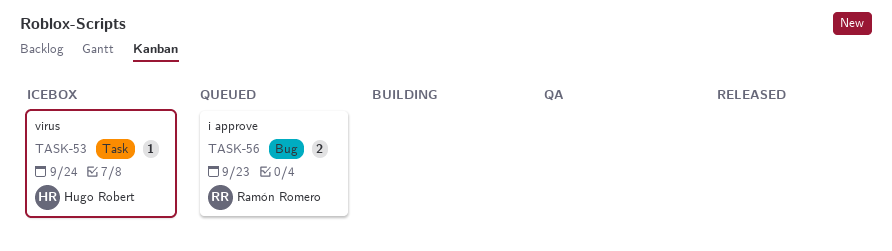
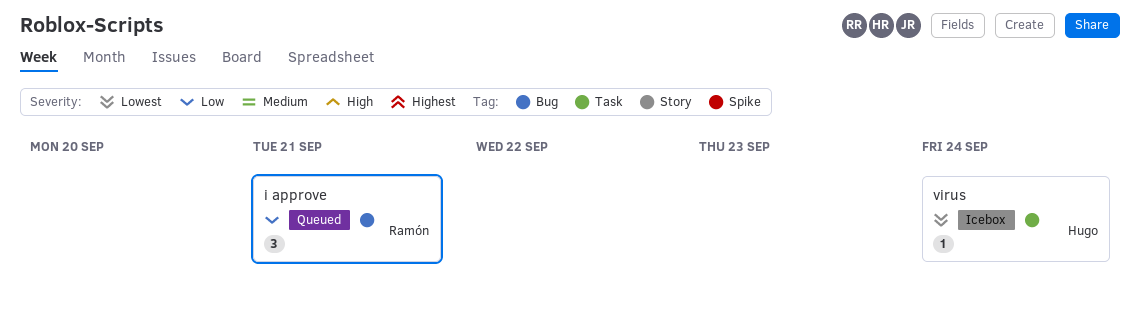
i approve, estimate: 2 -> 3
i approve, due: Sep 23 -> Sep 21

